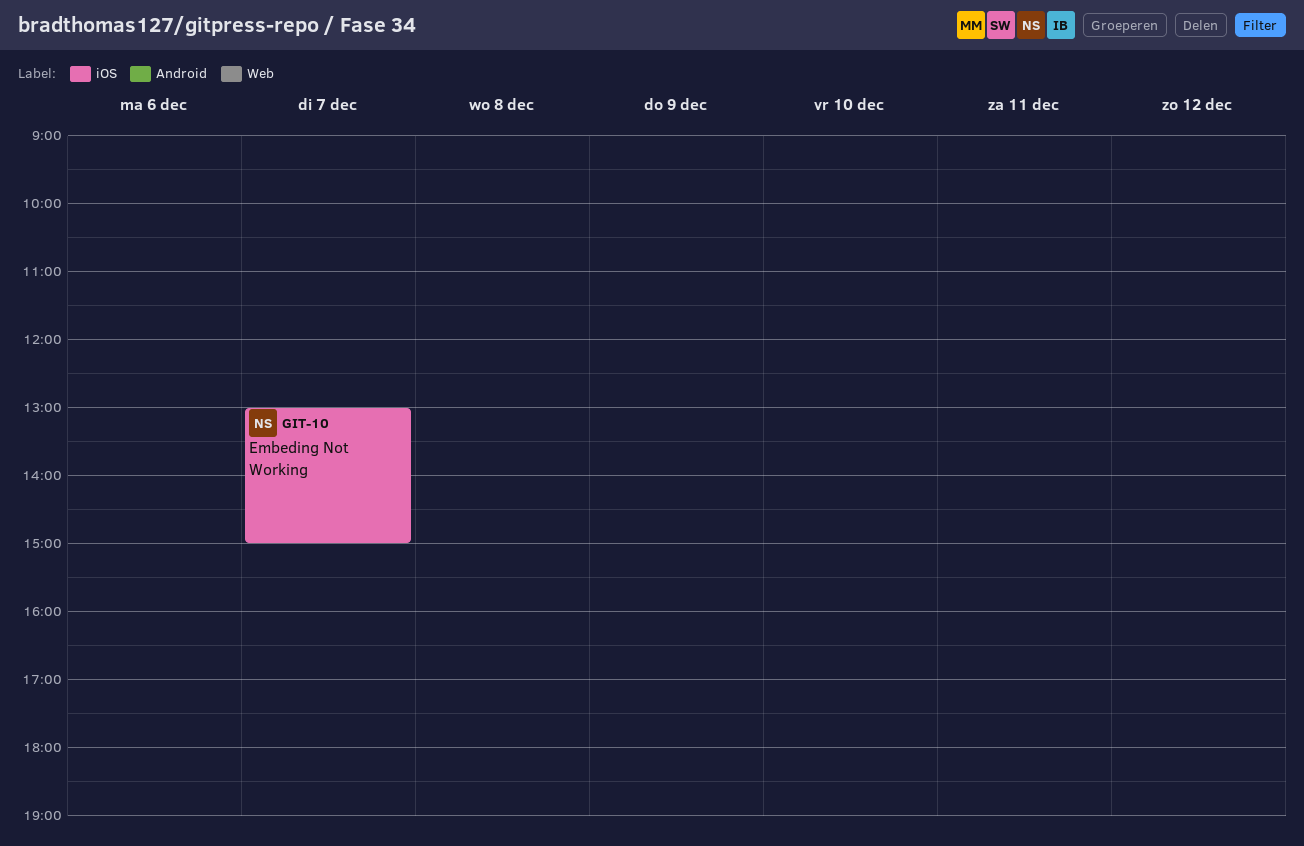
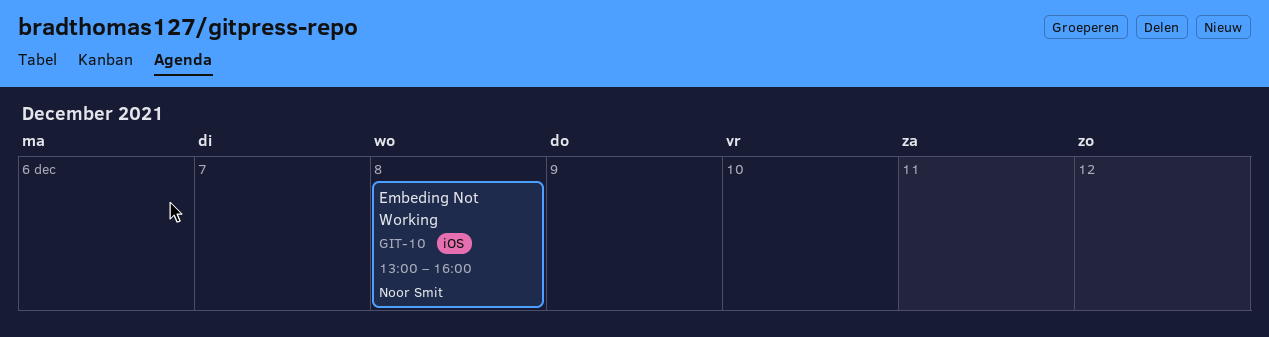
GIT-10, day: Dec 7 -> Dec 8
GIT-10, ends: 15:00 -> 16:00

